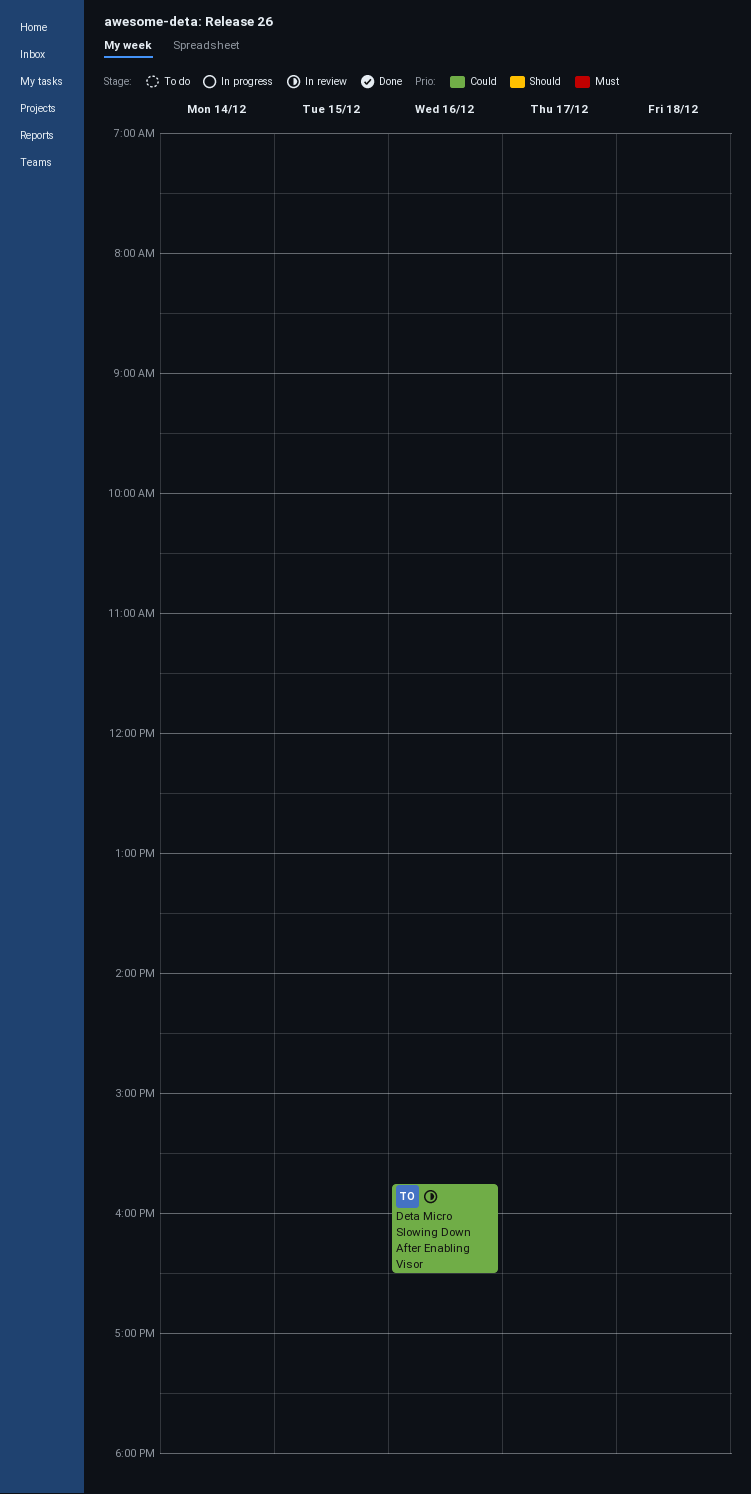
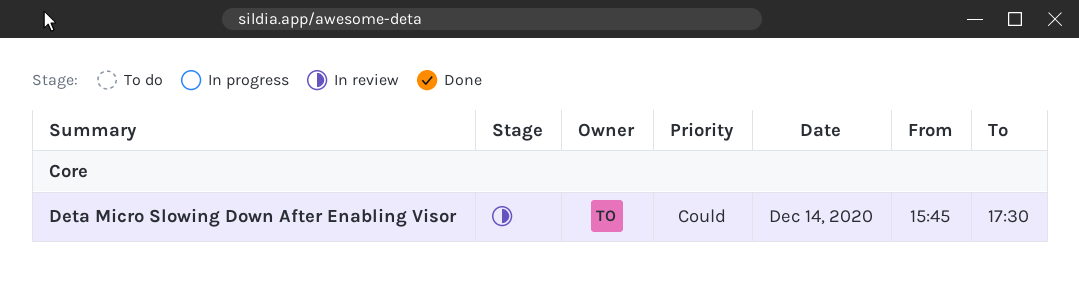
Deta Micro Slowing Down After Enabling Visor, day: Dec 16 -> Dec 14
Deta Micro Slowing Down After Enabling Visor, ends: 16:30 -> 17:30

